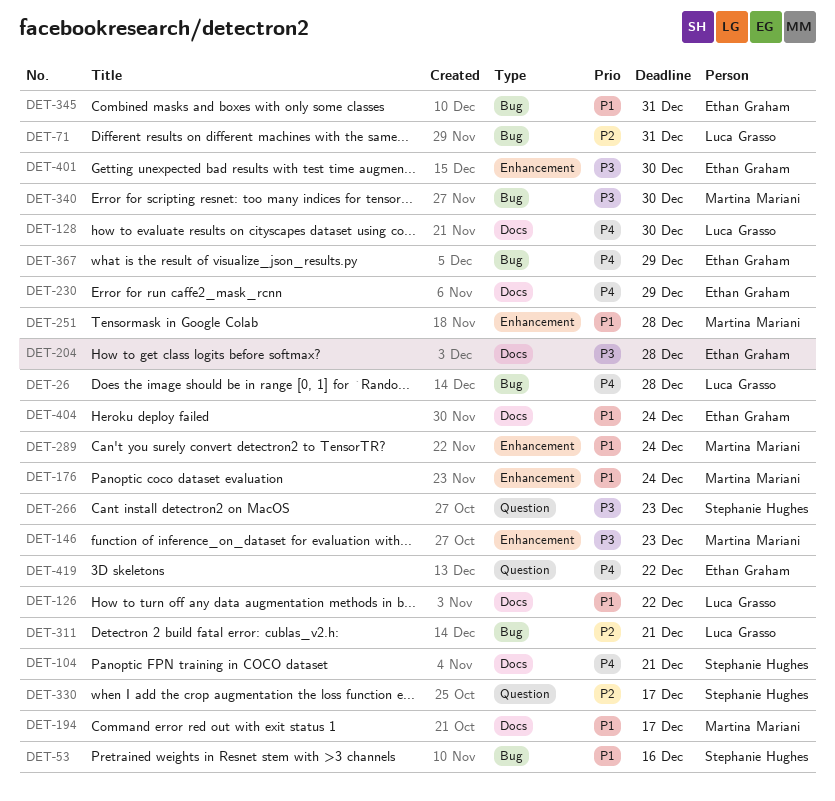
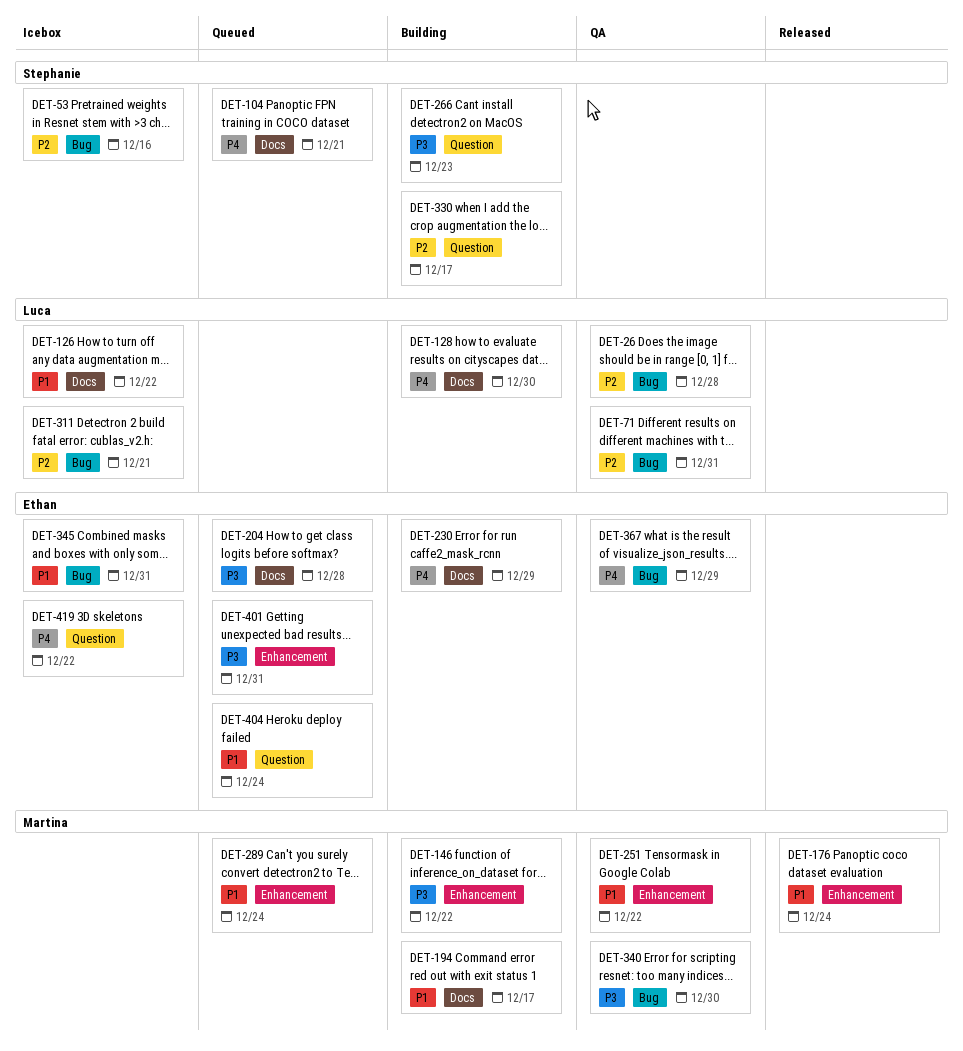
DET-26, priority: P4 -> P2
DET-53, priority: P1 -> P2
DET-146, due: Dec 23 -> Dec 22
DET-251, due: Dec 28 -> Dec 22
DET-401, due: Dec 30 -> Dec 31
DET-404, label: Docs -> Question

